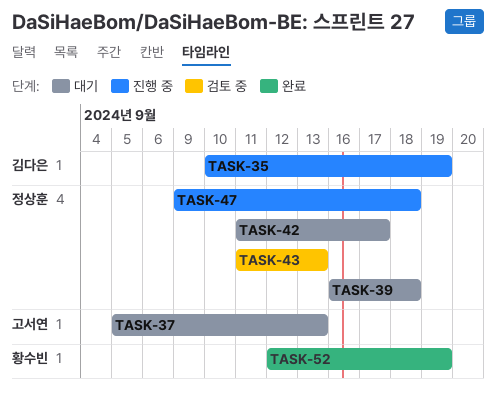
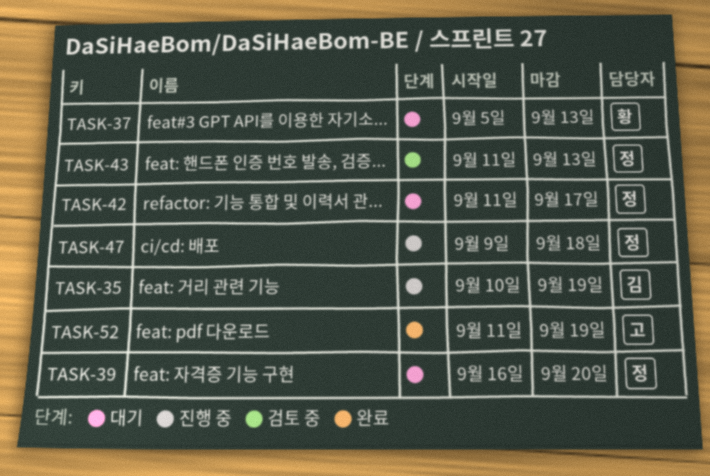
TASK-37, owner: 고서연 -> 황수빈
TASK-39, due: Sep 18 -> Sep 20
TASK-52, owner: 황수빈 -> 고서연
TASK-52, start: Sep 12 -> Sep 11

